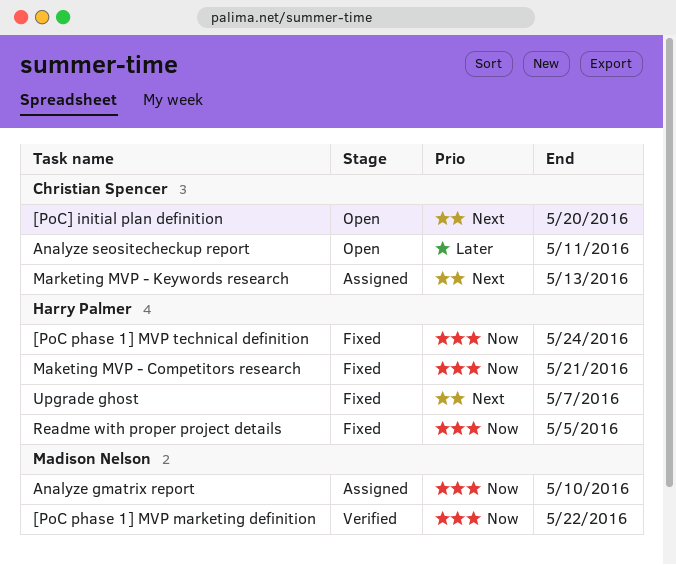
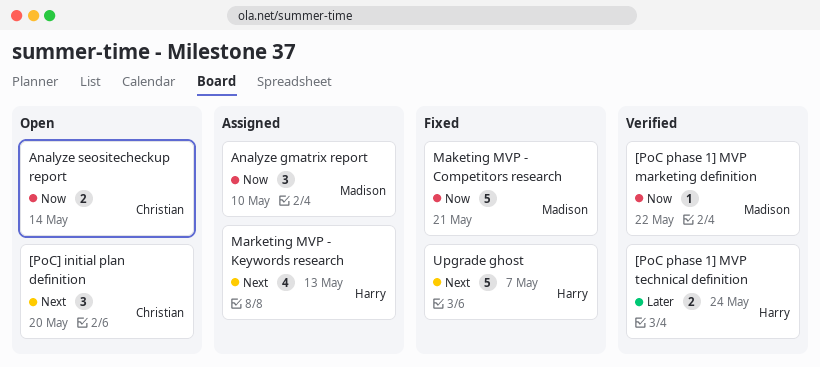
[PoC phase 1] MVP technical definition, status: Fixed -> Verified
[PoC phase 1] MVP technical definition, priority: Now -> Later
Analyze seositecheckup report, priority: Later -> Now
Analyze seositecheckup report, due: May 11 -> May 14
Maketing MVP - Competitors research, owner: Harry Palmer -> Madison Nelson
Marketing MVP - Keywords research, owner: Christian Spencer -> Harry Palmer
Readme with proper project details: present -> none

